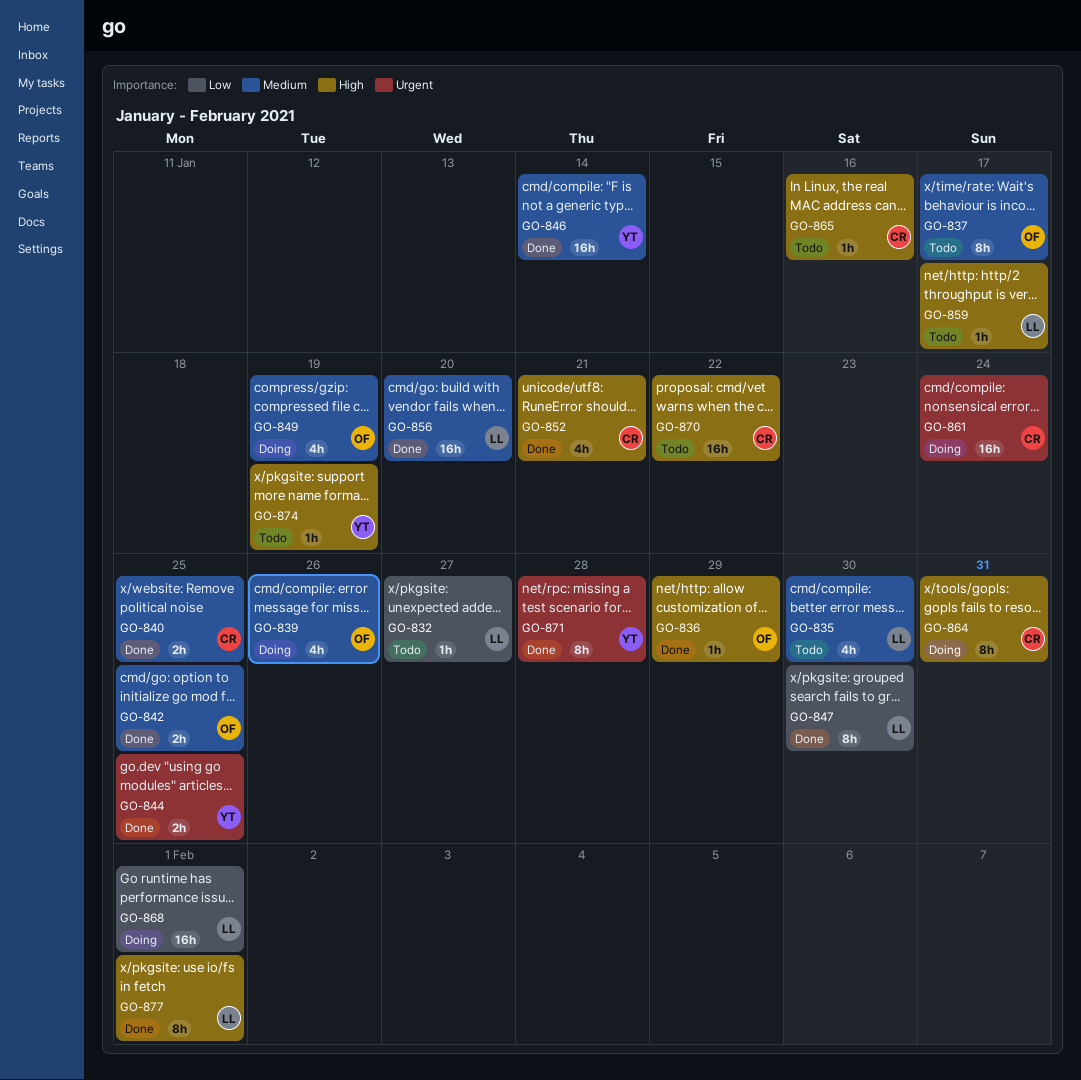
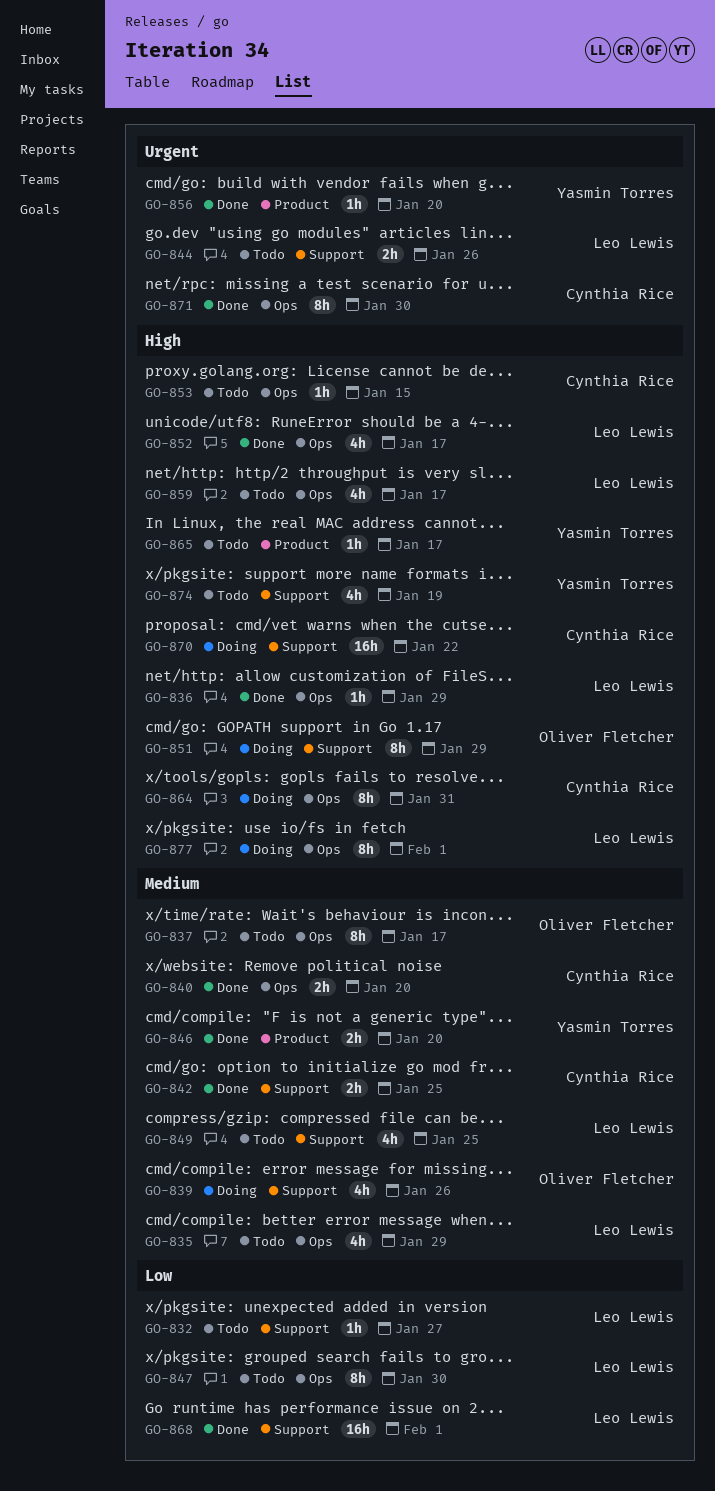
GO-835, due: Jan 30 -> Jan 29
GO-836, owner: Oliver Fletcher -> Leo Lewis
GO-840, due: Jan 25 -> Jan 20
GO-842, owner: Oliver Fletcher -> Cynthia Rice
GO-844, status: Done -> Todo
GO-844, owner: Yasmin Torres -> Leo Lewis
GO-844, due: Jan 25 -> Jan 26
GO-846, estimate: 16h -> 2h
GO-846, due: Jan 14 -> Jan 20
GO-847, status: Done -> Todo
GO-849, status: Doing -> Todo
GO-849, owner: Oliver Fletcher -> Leo Lewis
GO-849, due: Jan 19 -> Jan 25
GO-851: none -> present
GO-852, owner: Cynthia Rice -> Leo Lewis
GO-852, due: Jan 21 -> Jan 17
GO-853: none -> present
GO-856, owner: Leo Lewis -> Yasmin Torres
GO-856, priority: Medium -> Urgent
GO-856, estimate: 16h -> 1h
GO-859, estimate: 1h -> 4h
GO-861: present -> none
GO-865, owner: Cynthia Rice -> Yasmin Torres
GO-865, due: Jan 16 -> Jan 17
GO-868, status: Doing -> Done
GO-870, status: Todo -> Doing
GO-871, owner: Yasmin Torres -> Cynthia Rice
GO-871, due: Jan 28 -> Jan 30
GO-874, estimate: 1h -> 4h
GO-877, status: Done -> Doing

